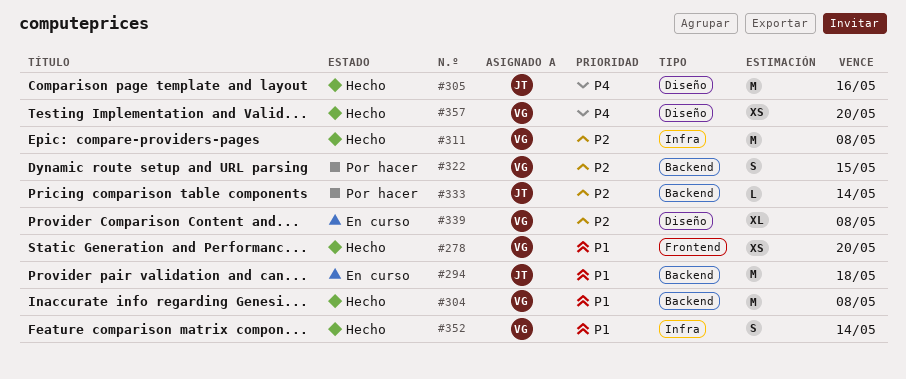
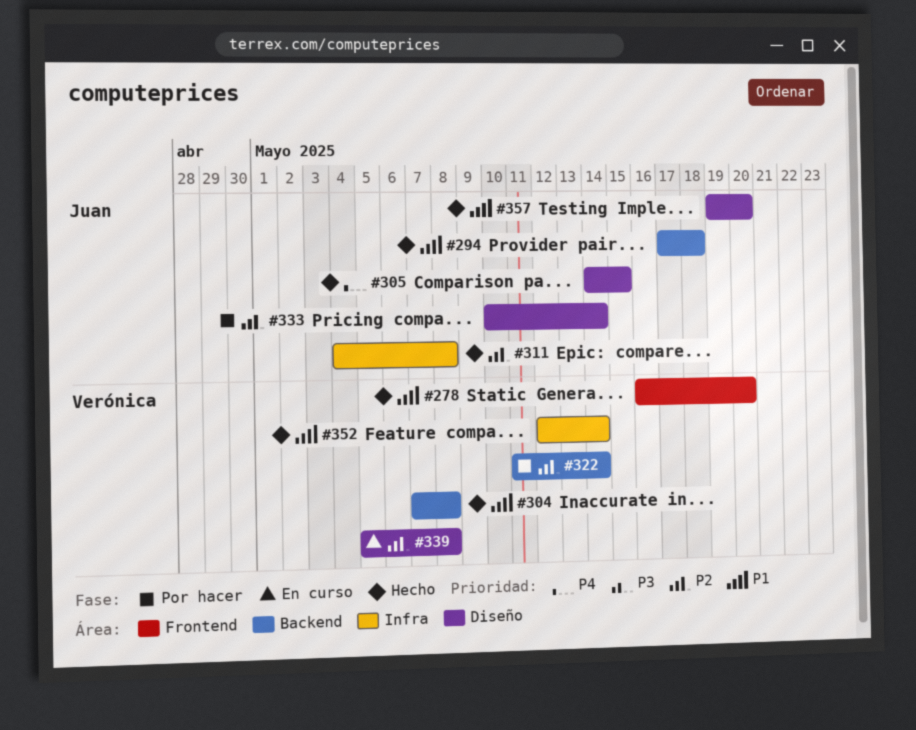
#294, status: En curso -> Hecho
#305, due: May 16 -> May 15
#311, owner: Verónica -> Juan
#322, due: May 15 -> May 14
#333, label: Backend -> Diseño
#357, owner: Verónica -> Juan
#357, priority: P4 -> P1

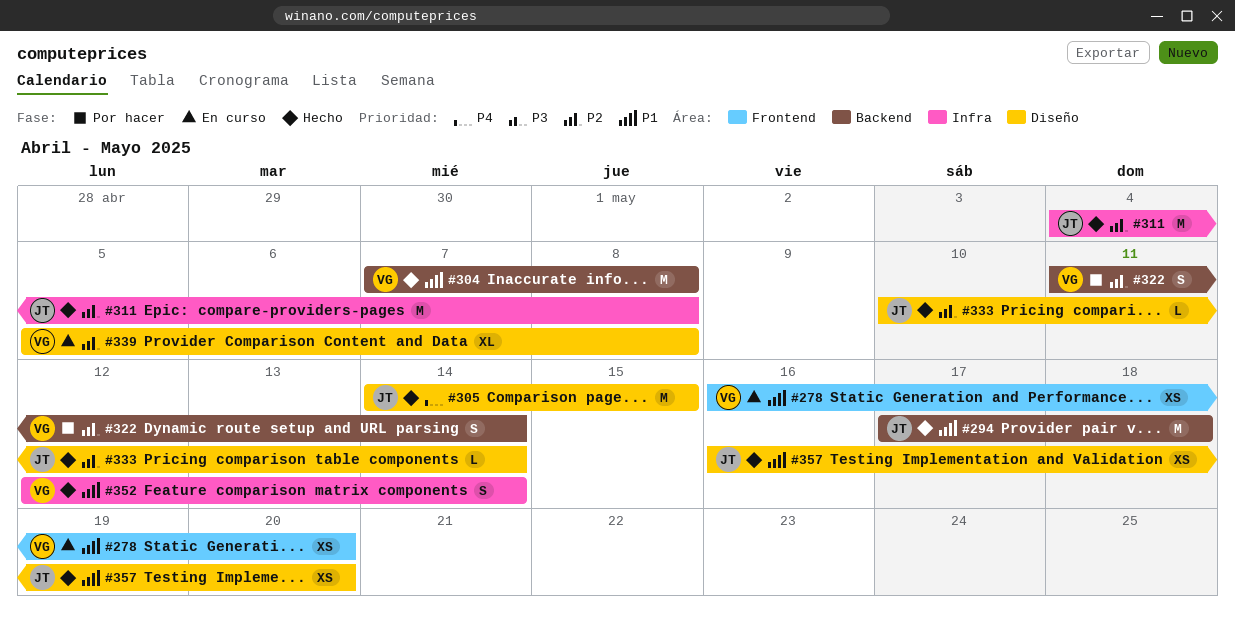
#278, status: Hecho -> En curso
#333, status: Por hacer -> Hecho
#357, start: May 19 -> May 16

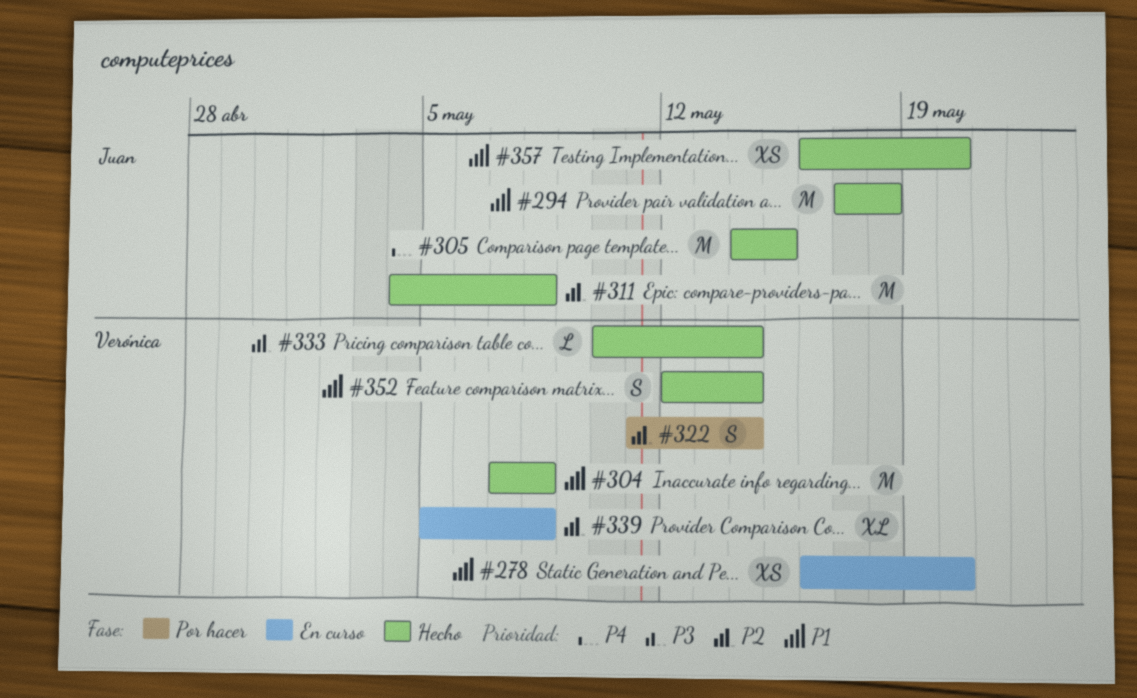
#333, owner: Juan -> Verónica

